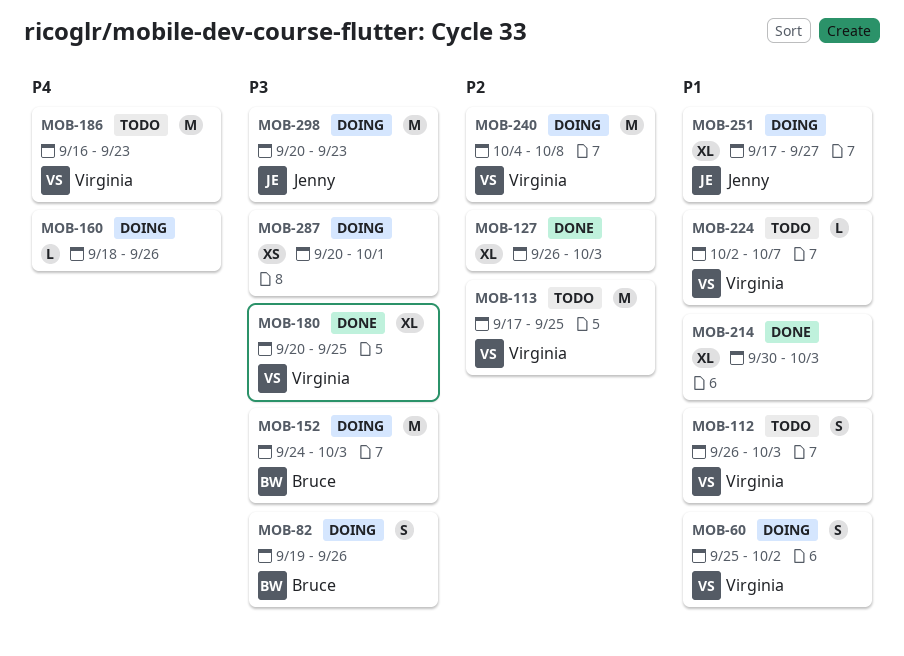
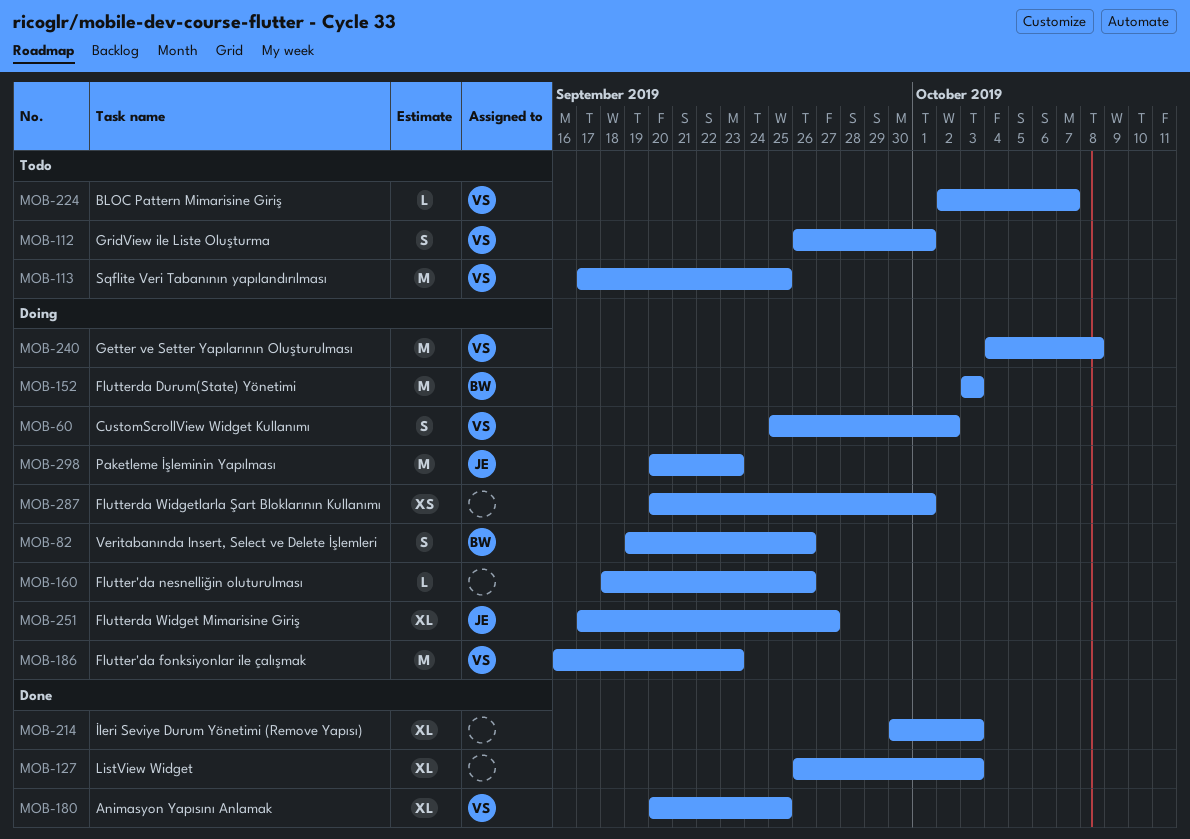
MOB-112, due: Oct 3 -> Oct 1
MOB-152, start: Sep 24 -> Oct 3
MOB-186, status: Todo -> Doing

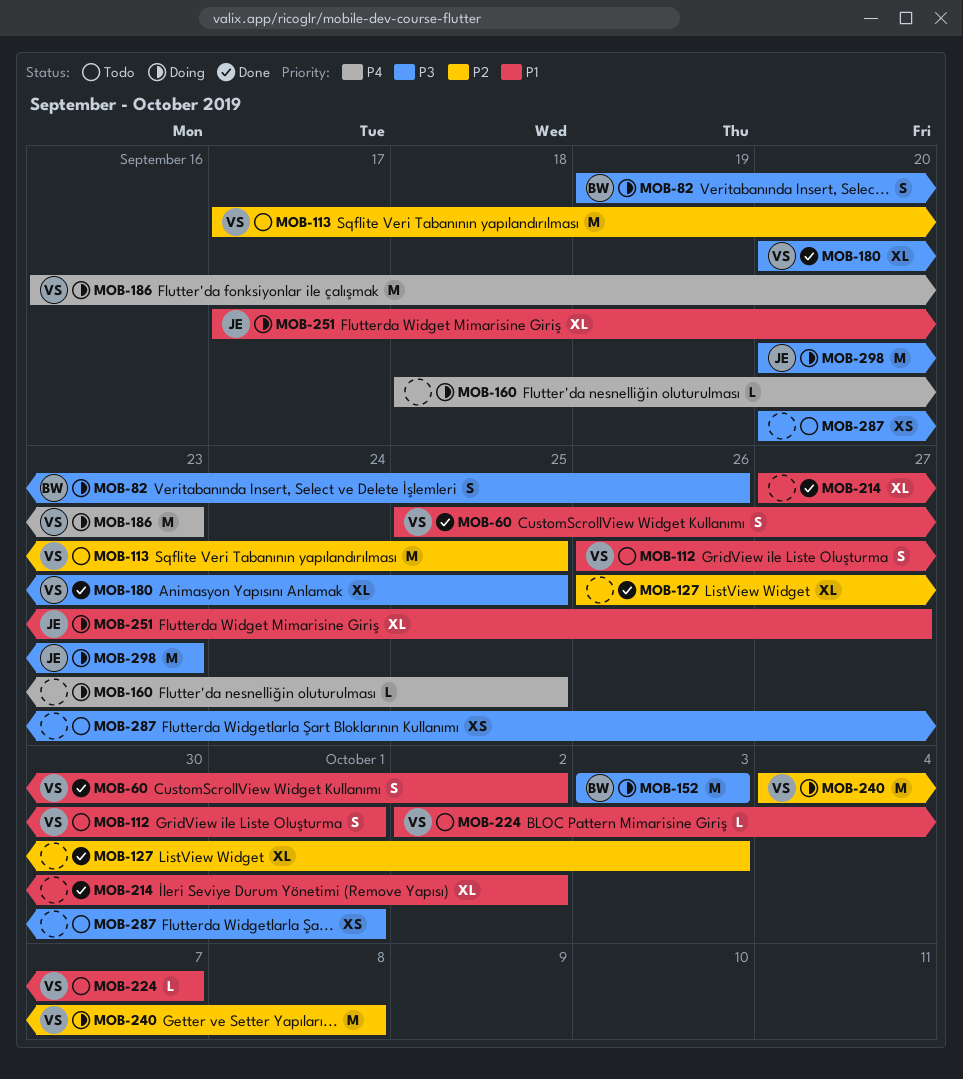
MOB-60, status: Doing -> Done
MOB-160, due: Sep 26 -> Sep 25
MOB-214, start: Sep 30 -> Sep 27
MOB-214, due: Oct 3 -> Oct 2
MOB-287, status: Doing -> Todo

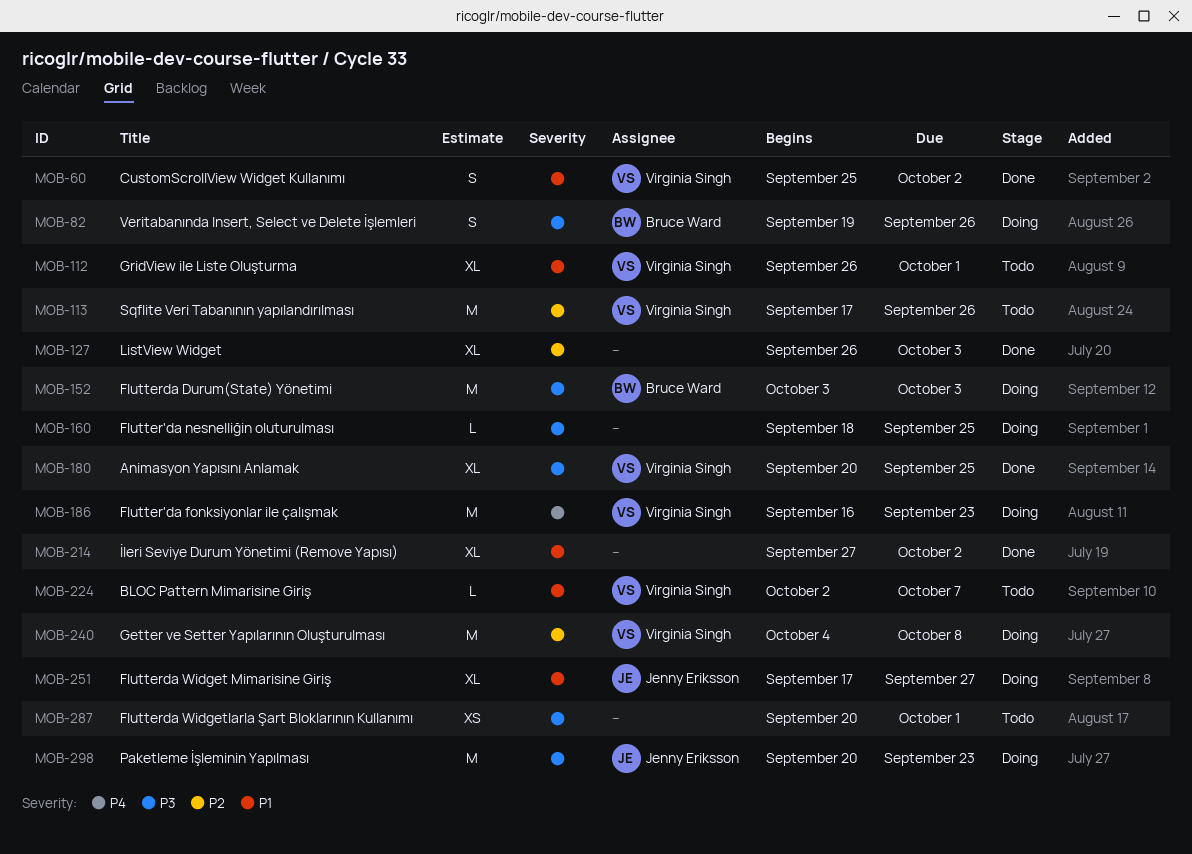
MOB-112, estimate: S -> XL
MOB-113, due: Sep 25 -> Sep 26
MOB-160, priority: P4 -> P3

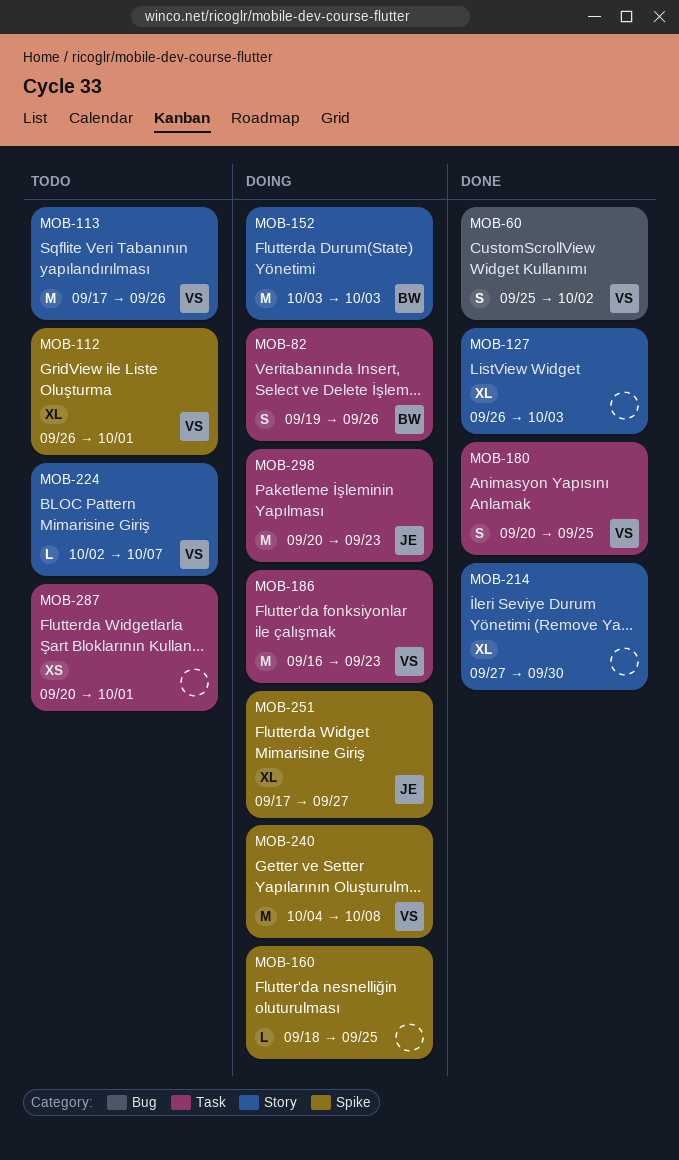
MOB-180, estimate: XL -> S
MOB-214, due: Oct 2 -> Sep 30

